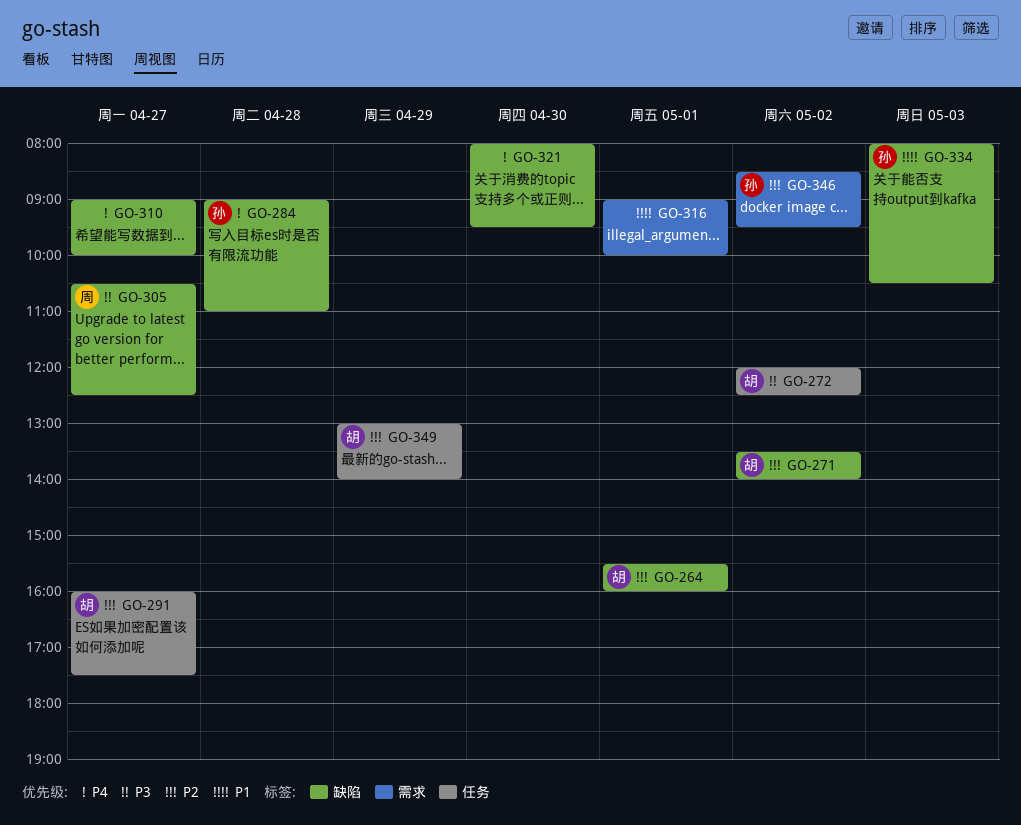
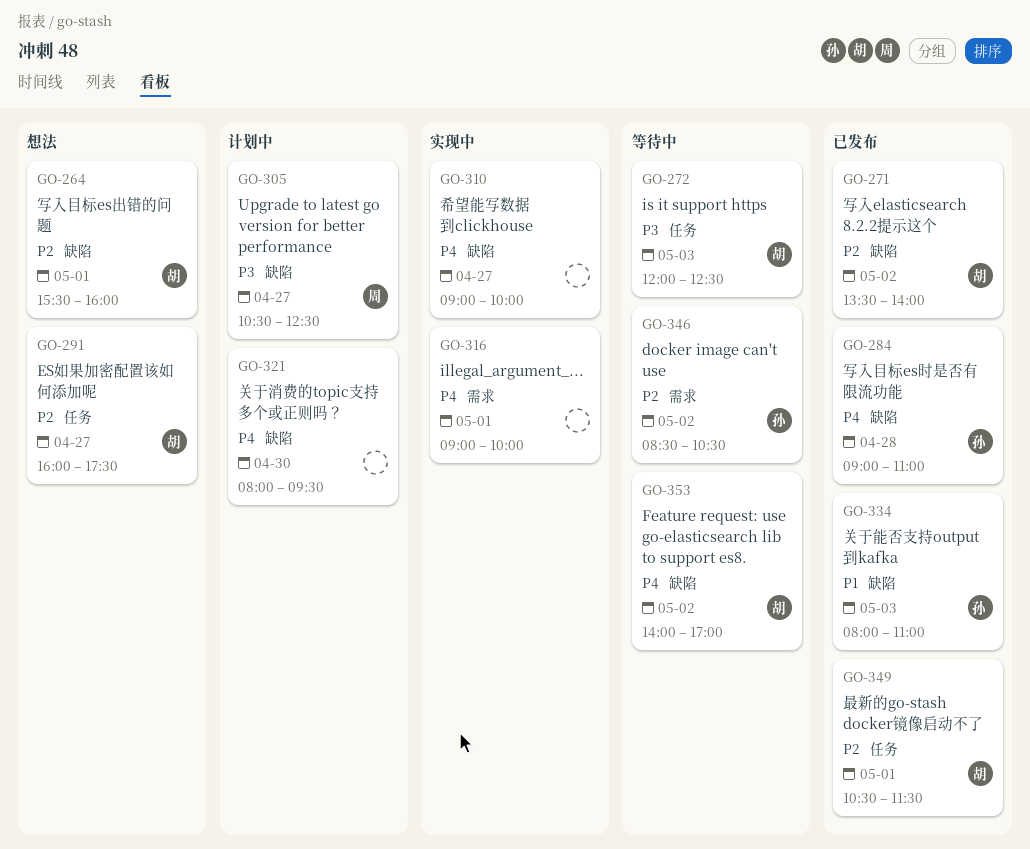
GO-272, day: May 2 -> May 3
GO-316, priority: P1 -> P4
GO-334, ends: 10:30 -> 11:00
GO-346, ends: 09:30 -> 10:30
GO-349, day: Apr 29 -> May 1
GO-349, begins: 13:00 -> 10:30
GO-349, ends: 14:00 -> 11:30
GO-353: none -> present

